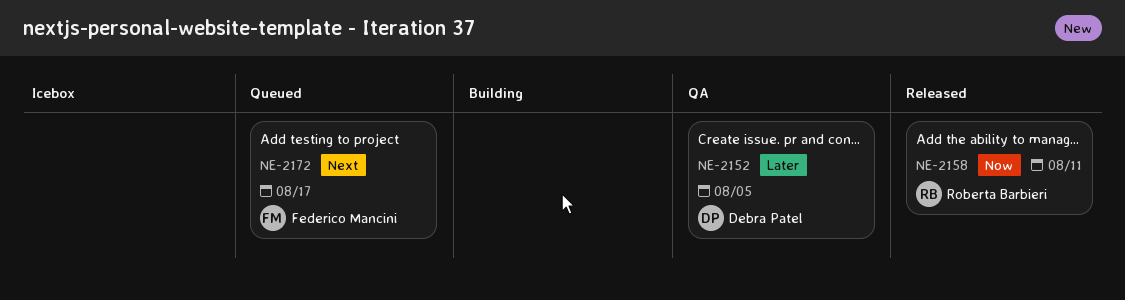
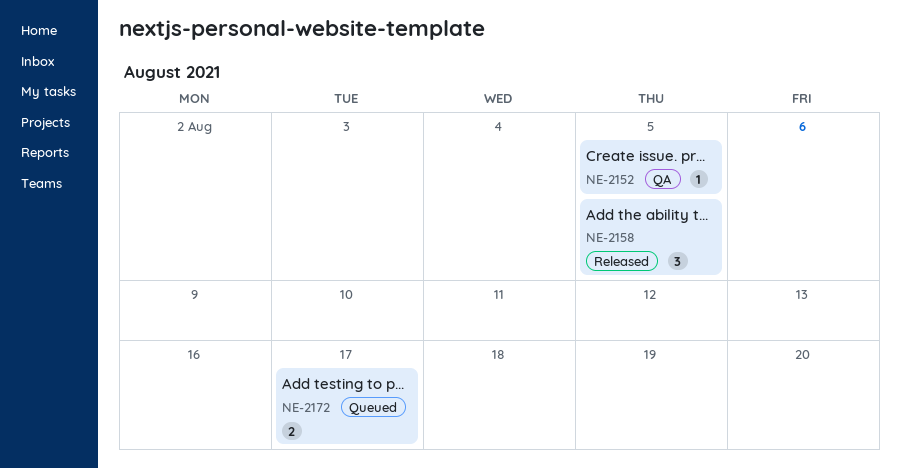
NE-2158, due: Aug 11 -> Aug 5

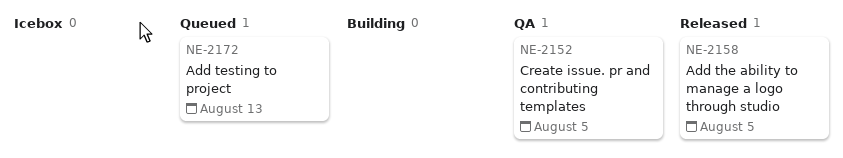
NE-2172, due: Aug 17 -> Aug 13

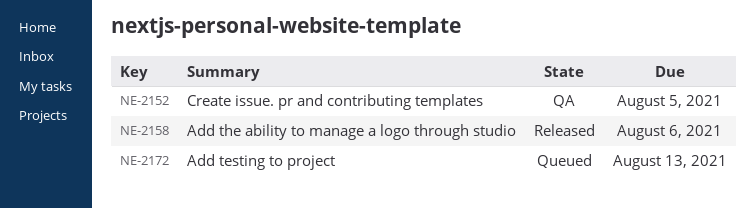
NE-2158, due: Aug 5 -> Aug 6

